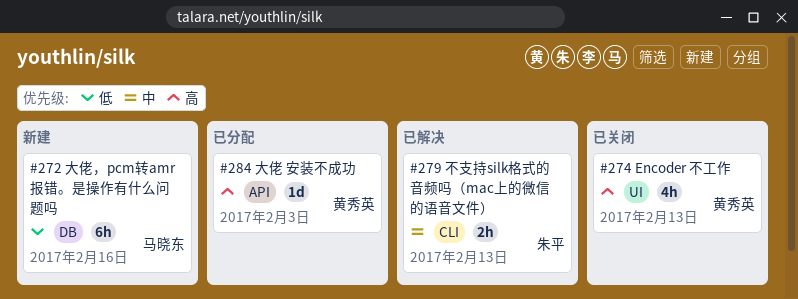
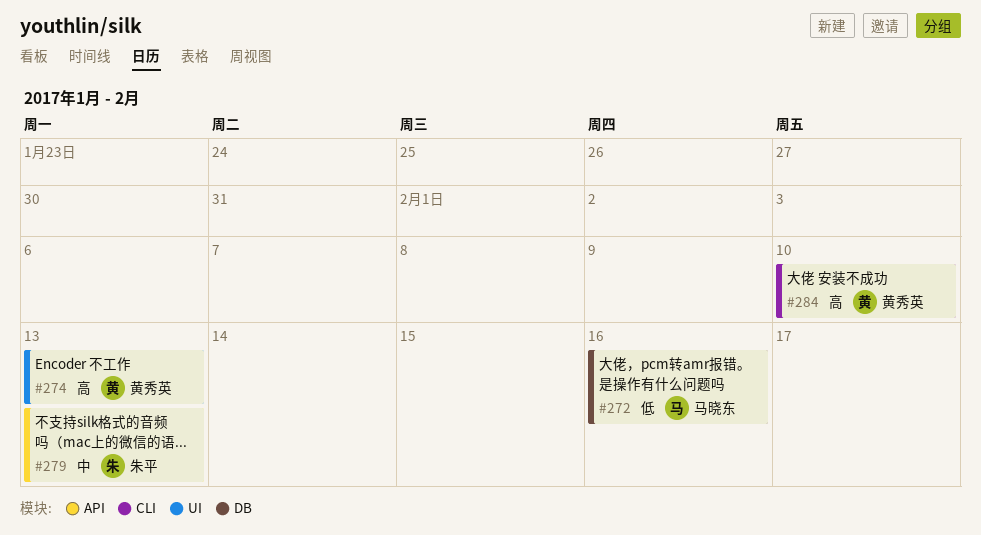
#279, label: CLI -> API
#284, label: API -> CLI
#284, due: Feb 3 -> Feb 10

